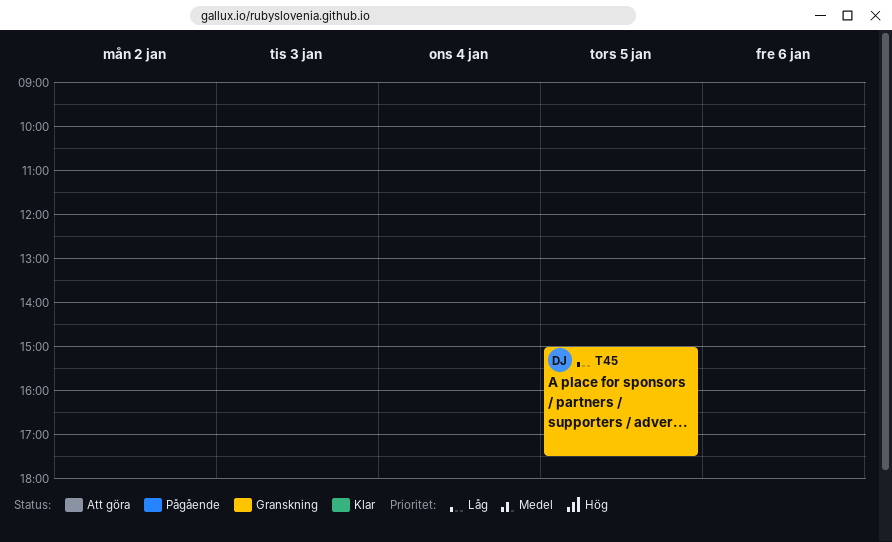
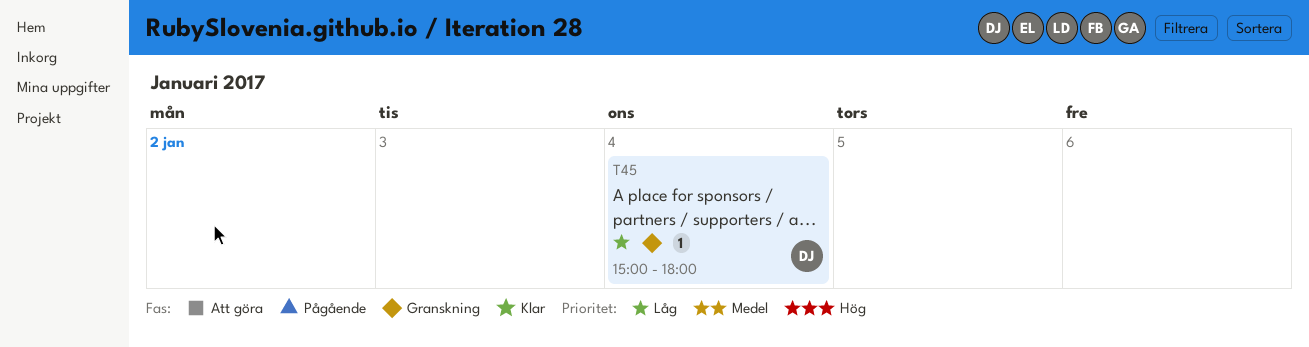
T45, day: Jan 5 -> Jan 4
T45, ends: 17:30 -> 18:00

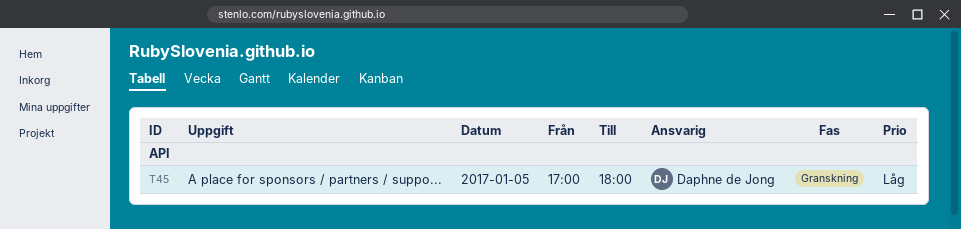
T45, day: Jan 4 -> Jan 5
T45, begins: 15:00 -> 17:00

